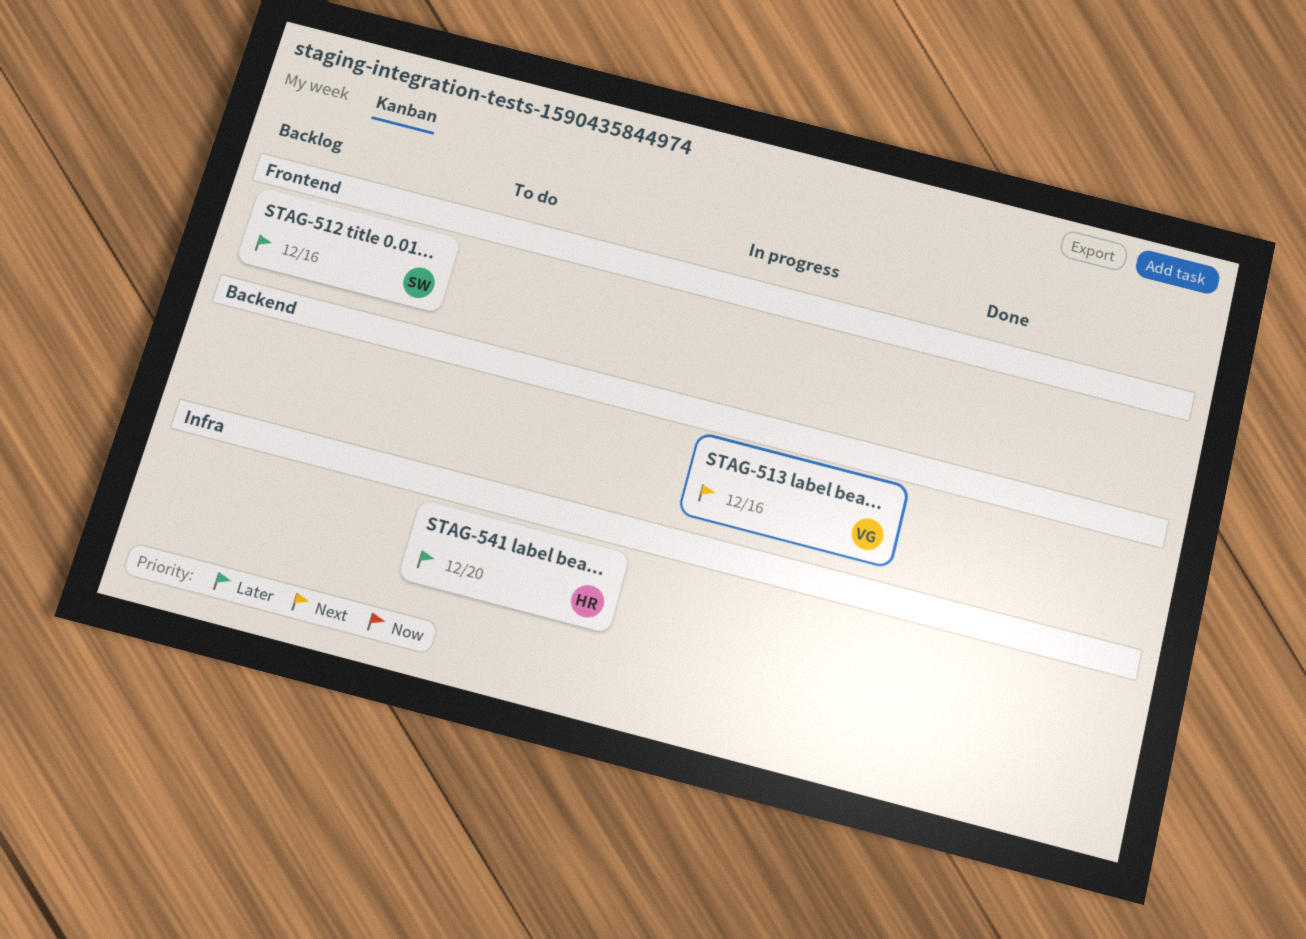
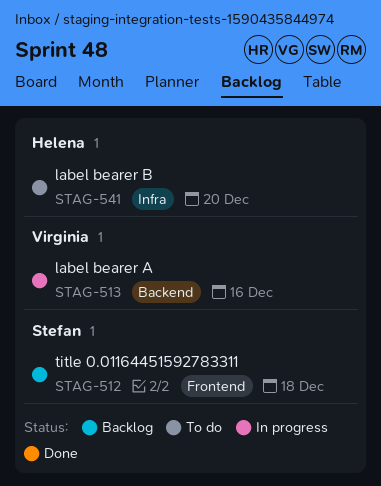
STAG-512, due: Dec 16 -> Dec 18

